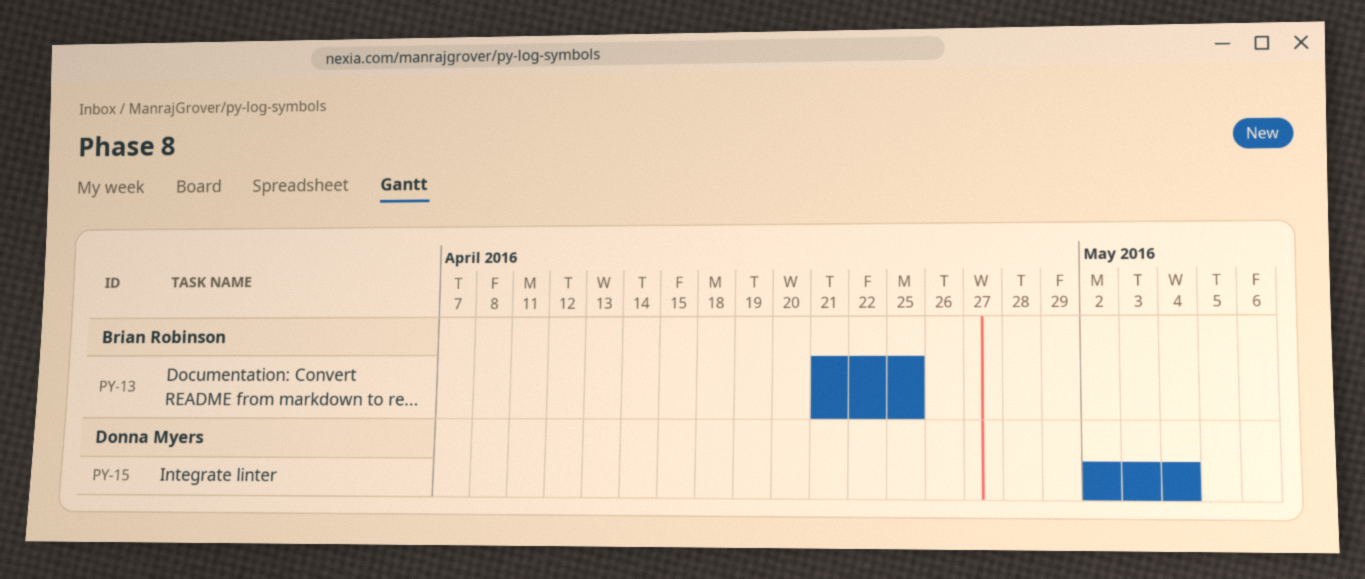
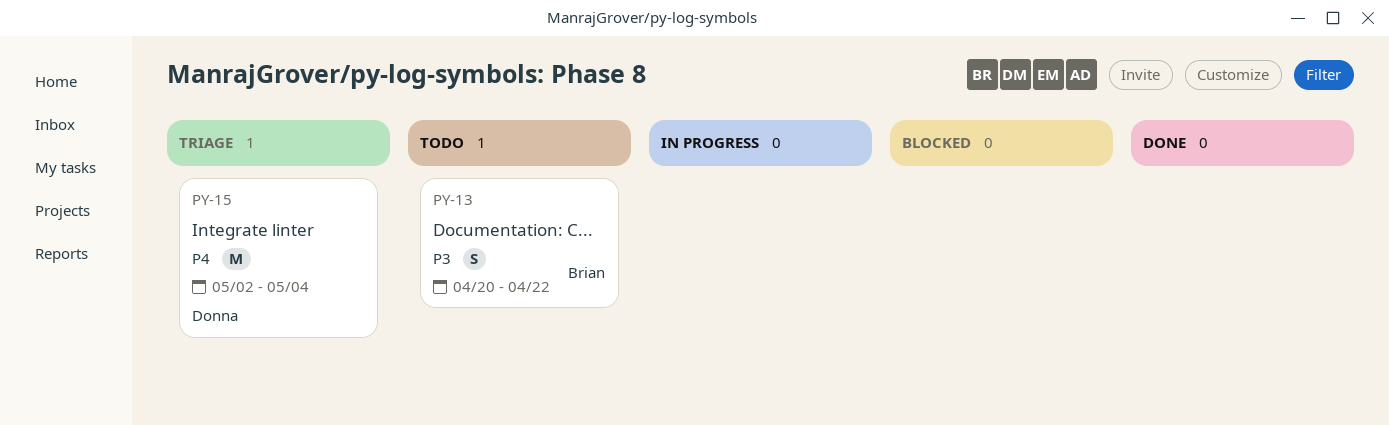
PY-13, start: Apr 21 -> Apr 20
PY-13, due: Apr 25 -> Apr 22

